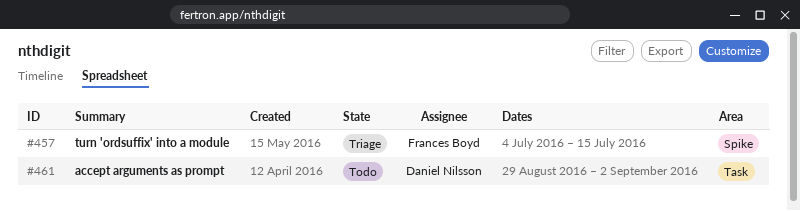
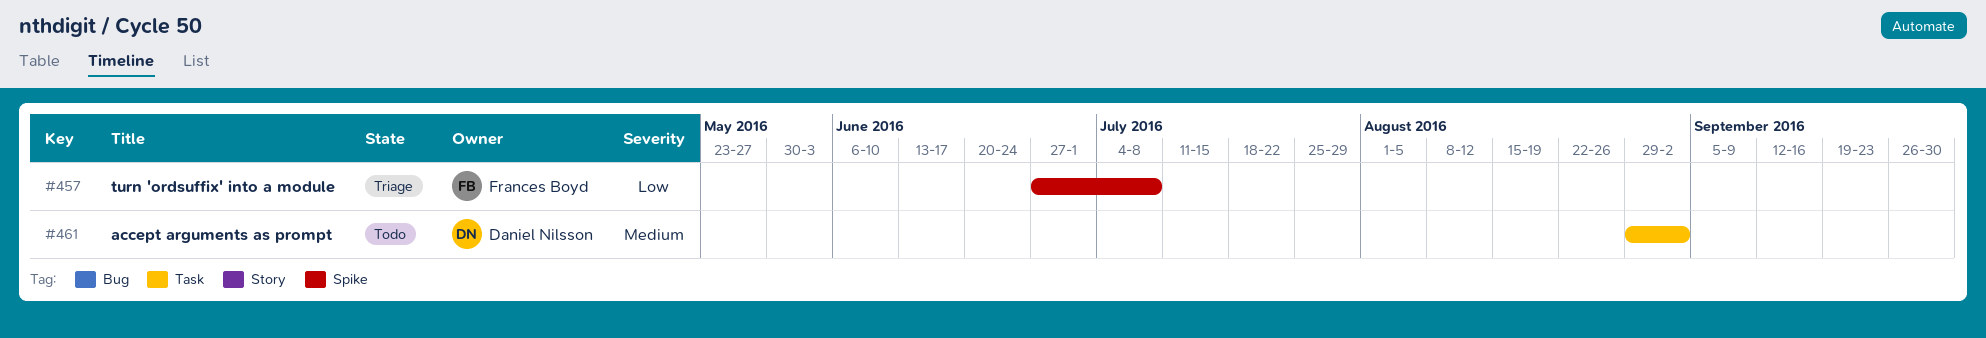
#457, start: Jul 4 -> Jun 27
#457, due: Jul 15 -> Jul 8

